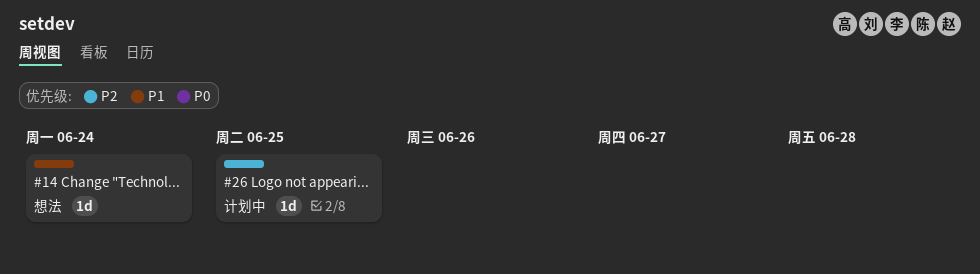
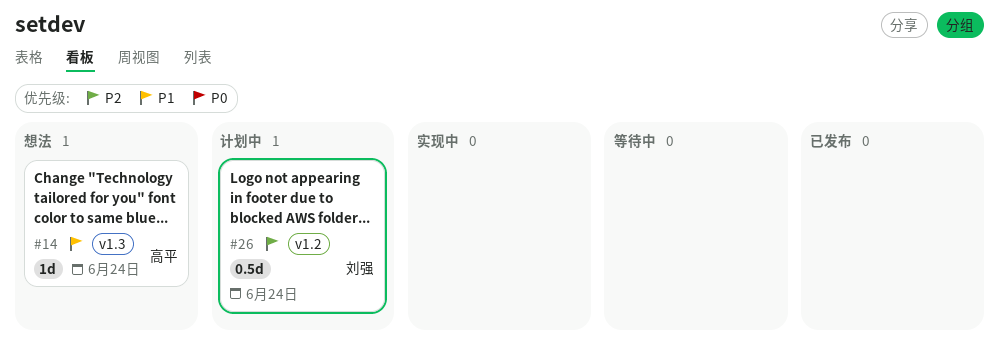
#26, estimate: 1d -> 0.5d
#26, due: Jun 25 -> Jun 24

